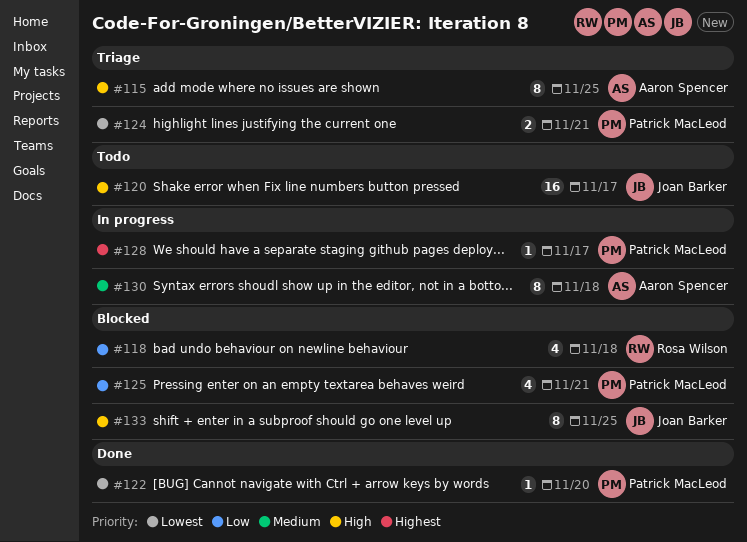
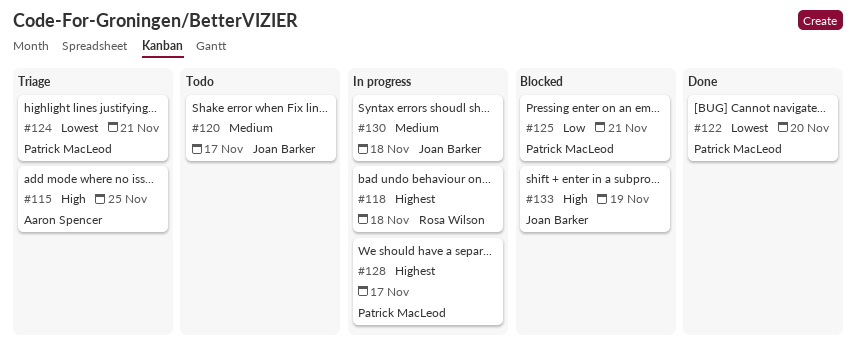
#118, status: Blocked -> In progress
#118, priority: Low -> Highest
#120, priority: High -> Medium
#130, owner: Aaron Spencer -> Joan Barker
#133, due: Nov 25 -> Nov 19

